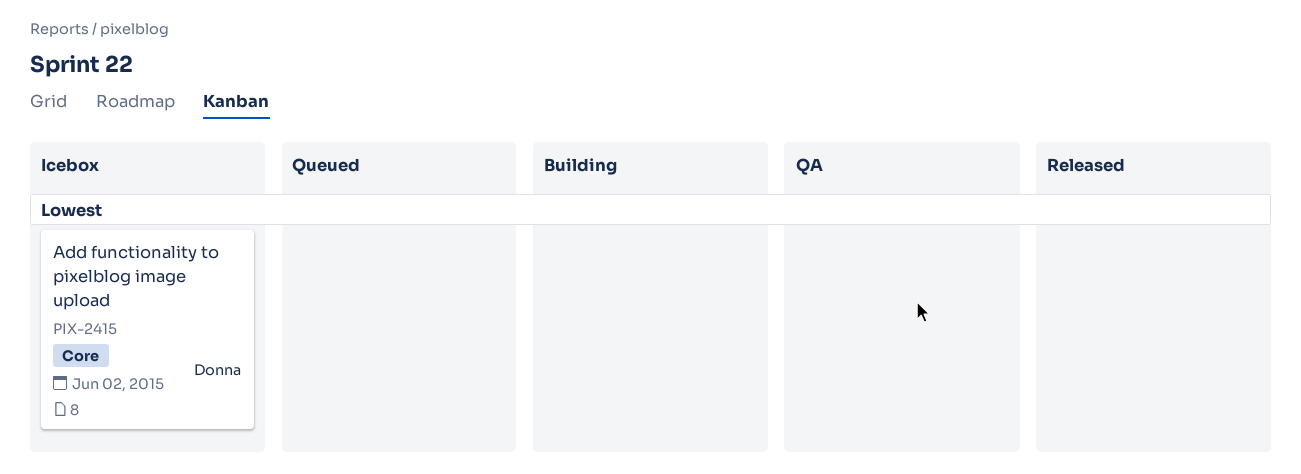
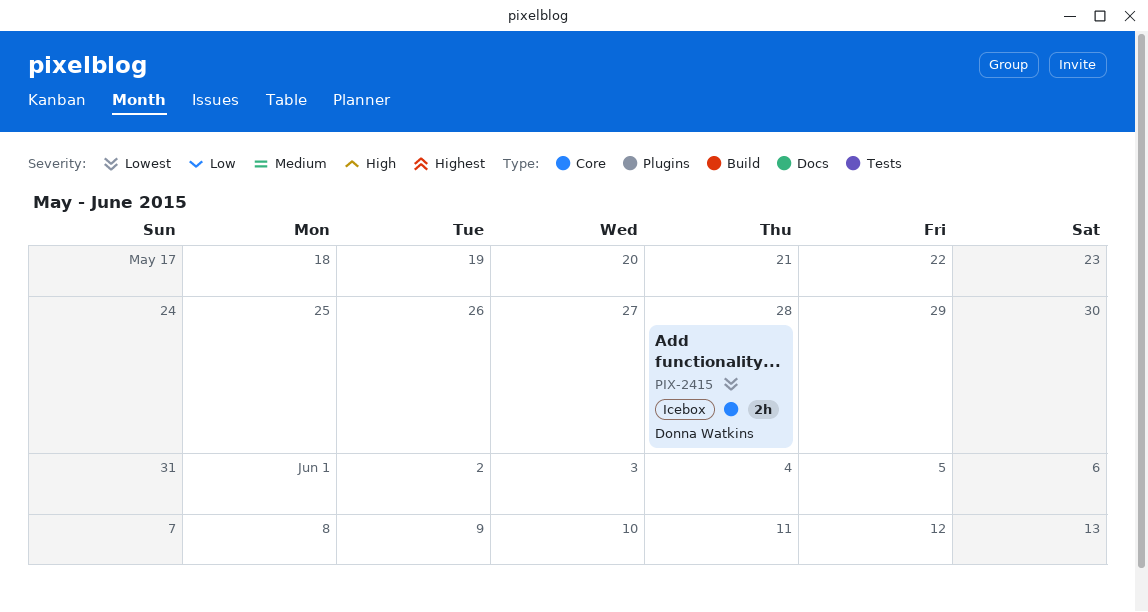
PIX-2415, due: Jun 2 -> May 28

